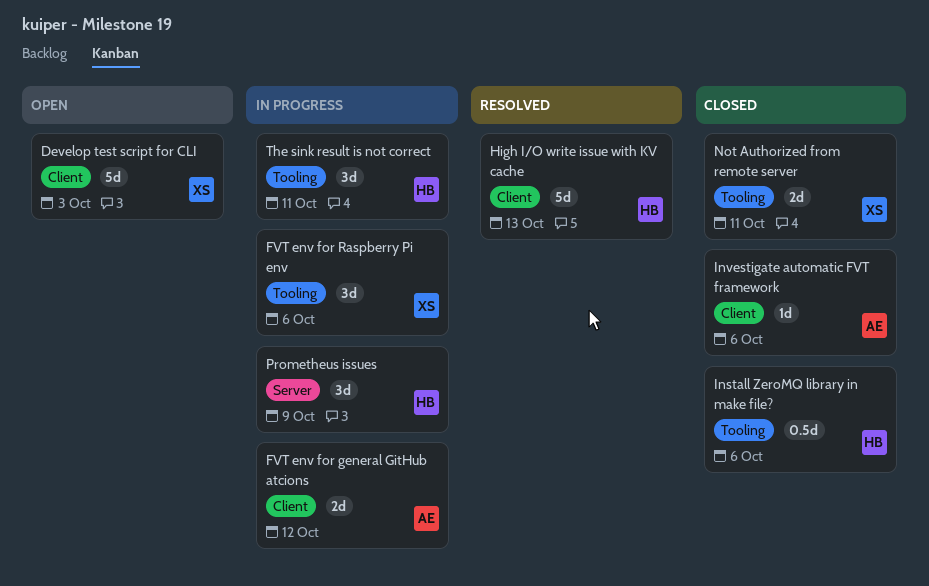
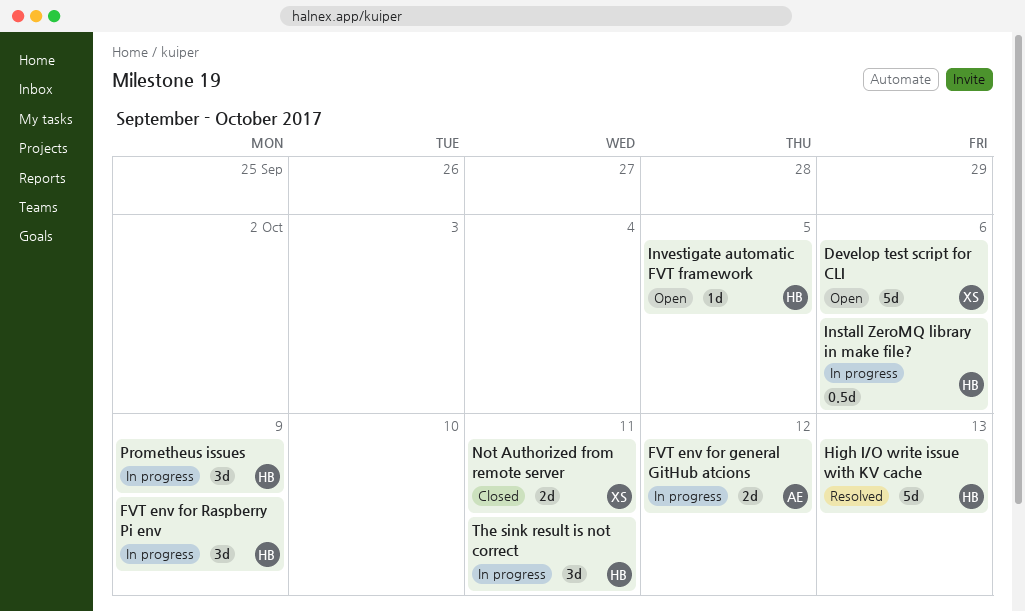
Develop test script for CLI, due: Oct 3 -> Oct 6
FVT env for Raspberry Pi env, owner: XS -> HB
FVT env for Raspberry Pi env, due: Oct 6 -> Oct 9
Install ZeroMQ library in make file?, status: Closed -> In progress
Investigate automatic FVT framework, status: Closed -> Open
Investigate automatic FVT framework, owner: AE -> HB
Investigate automatic FVT framework, due: Oct 6 -> Oct 5

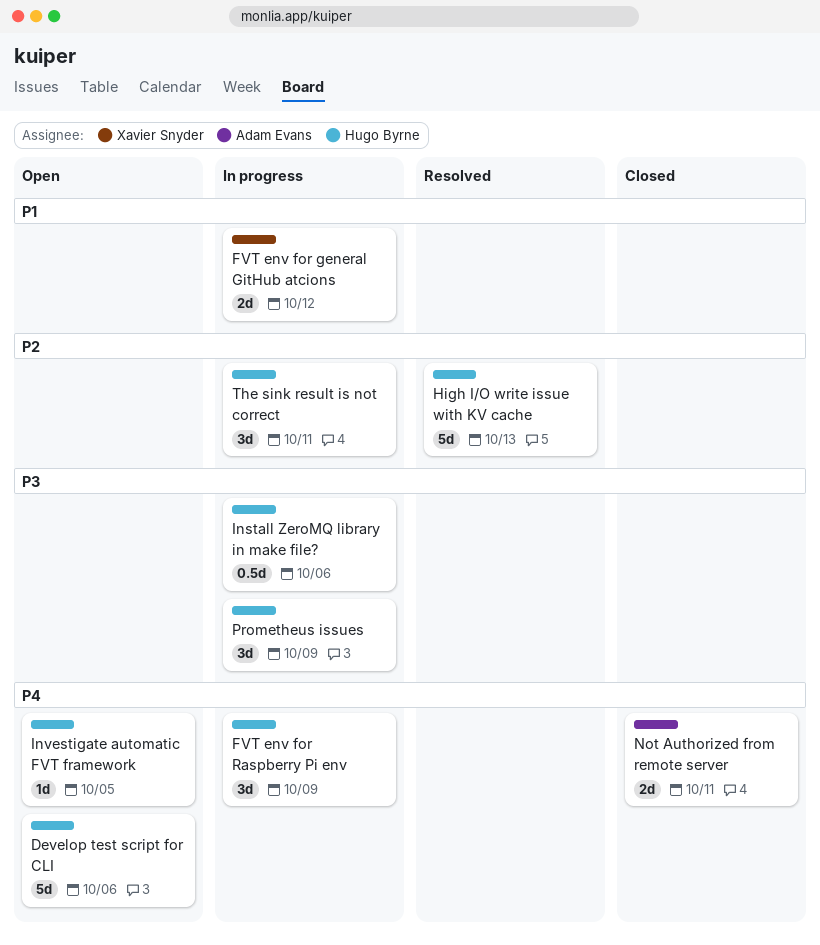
Develop test script for CLI, owner: Xavier Snyder -> Hugo Byrne
FVT env for general GitHub atcions, owner: Adam Evans -> Xavier Snyder
Not Authorized from remote server, owner: Xavier Snyder -> Adam Evans

